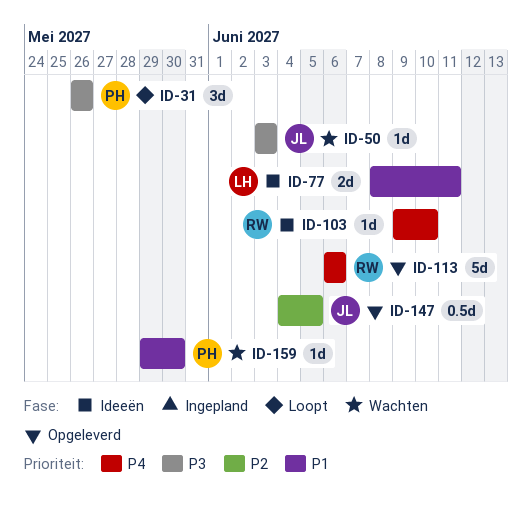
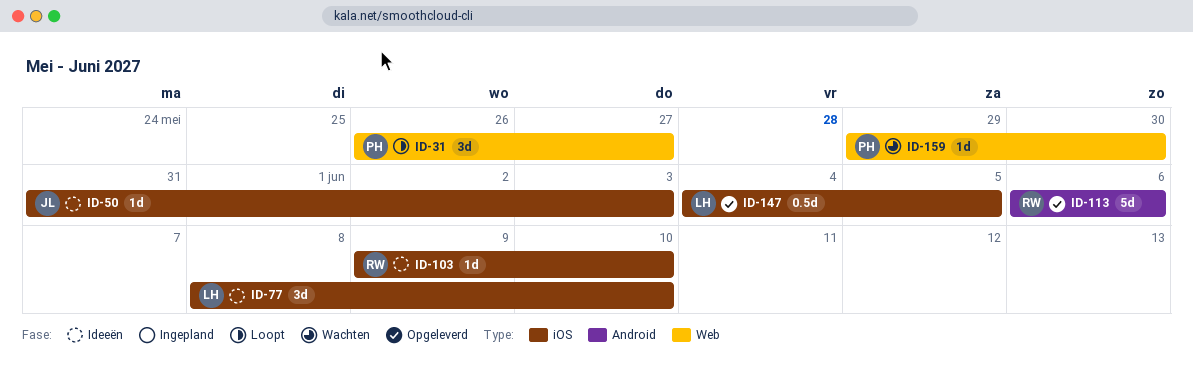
ID-31, due: May 26 -> May 27
ID-50, status: Wachten -> Ideeën
ID-50, start: Jun 3 -> May 31
ID-77, estimate: 2d -> 3d
ID-77, due: Jun 11 -> Jun 10
ID-147, owner: JL -> LH

